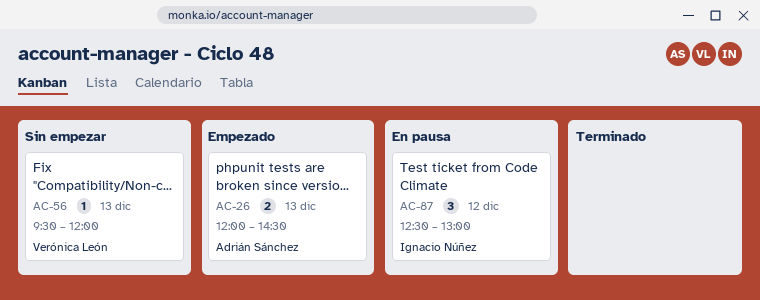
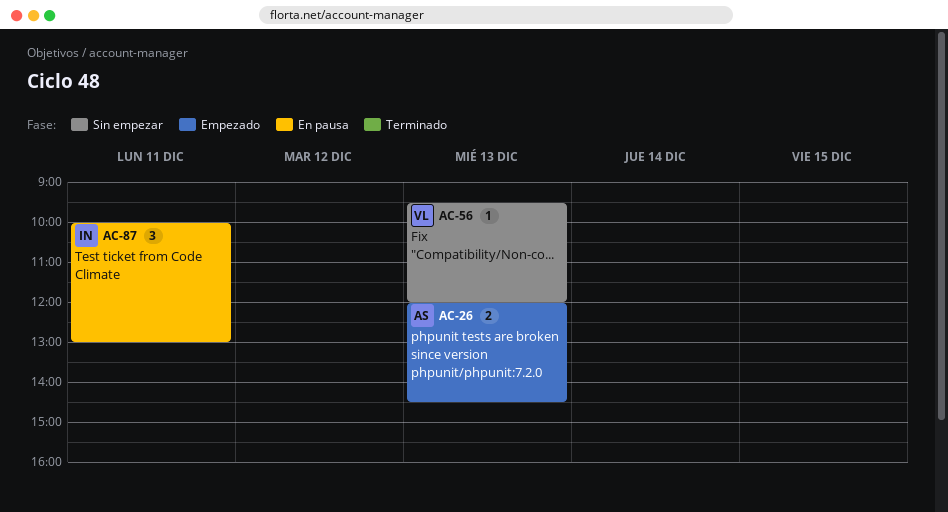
AC-87, day: Dec 12 -> Dec 11
AC-87, begins: 12:30 -> 10:00

